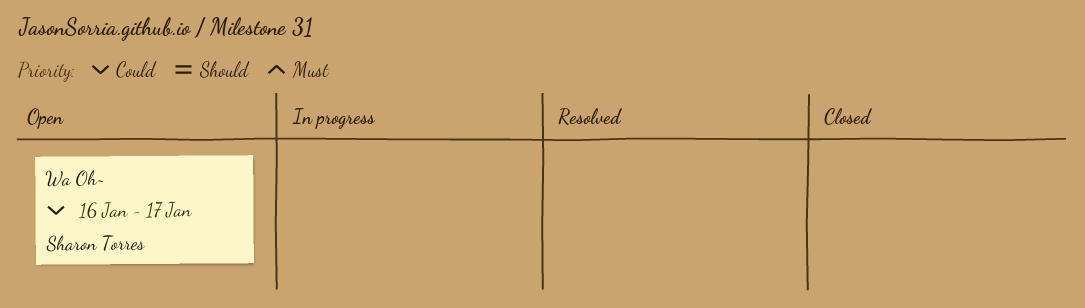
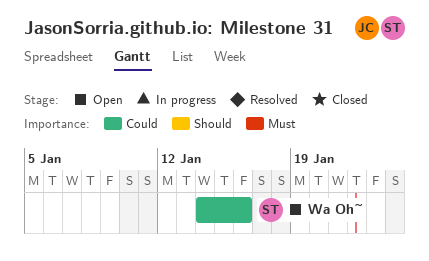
Wa Oh~, start: Jan 16 -> Jan 14
Wa Oh~, due: Jan 17 -> Jan 16

